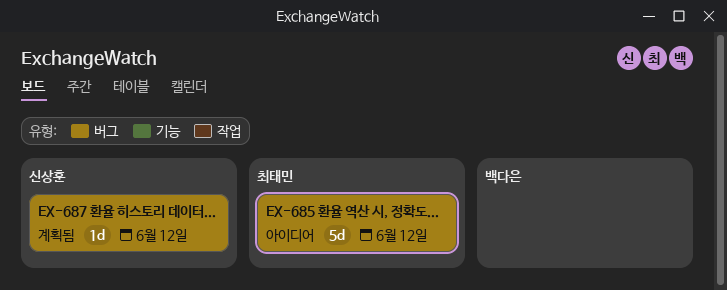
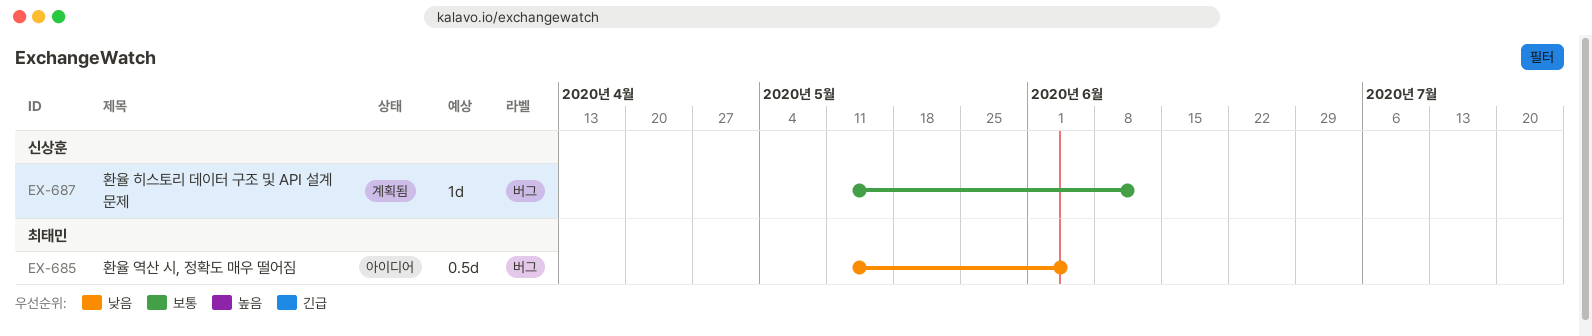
EX-685, estimate: 5d -> 0.5d
EX-685, due: Jun 12 -> Jun 5

